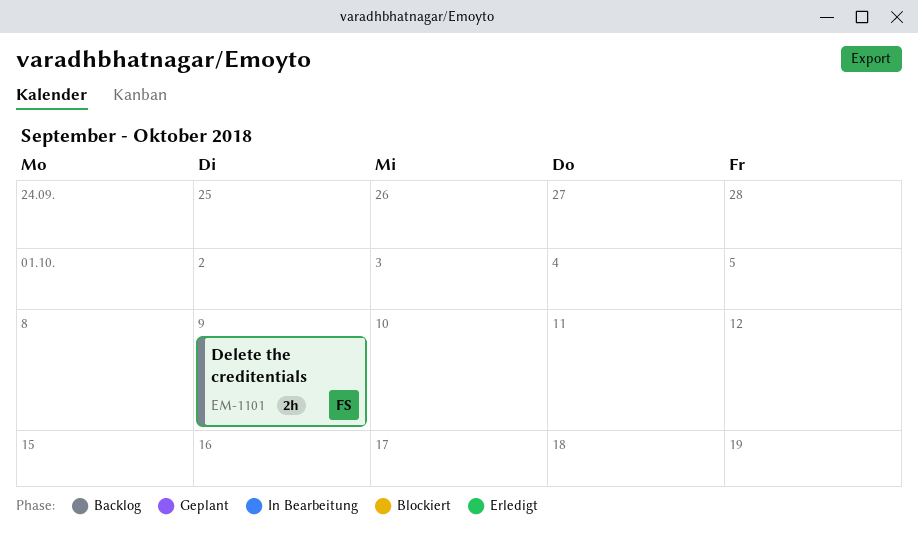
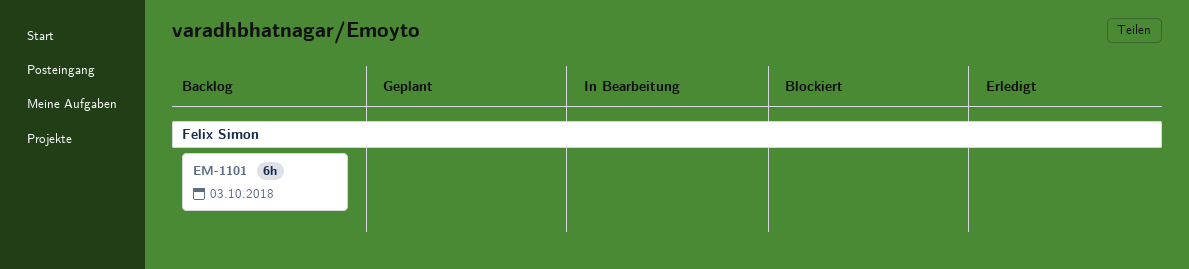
EM-1101, estimate: 2h -> 6h
EM-1101, due: Oct 9 -> Oct 3

